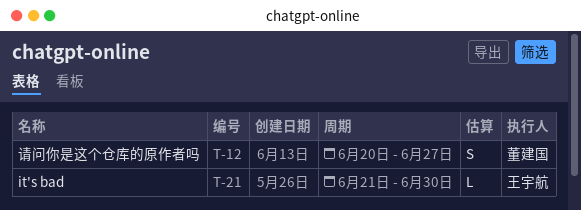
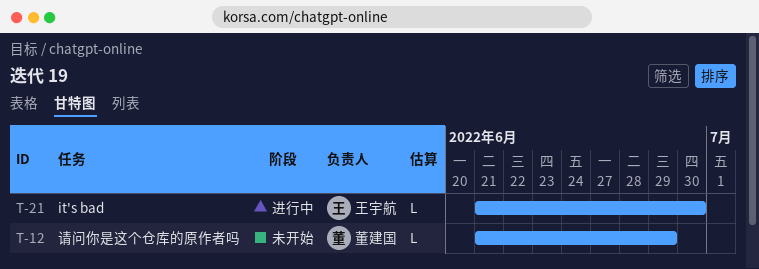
T-12, estimate: S -> L
T-12, start: Jun 20 -> Jun 21
T-12, due: Jun 27 -> Jun 29

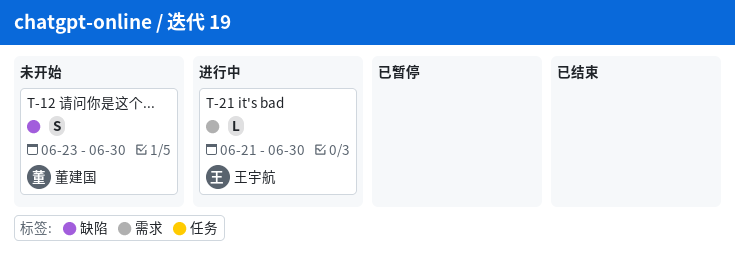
T-12, estimate: L -> S
T-12, start: Jun 21 -> Jun 23
T-12, due: Jun 29 -> Jun 30

